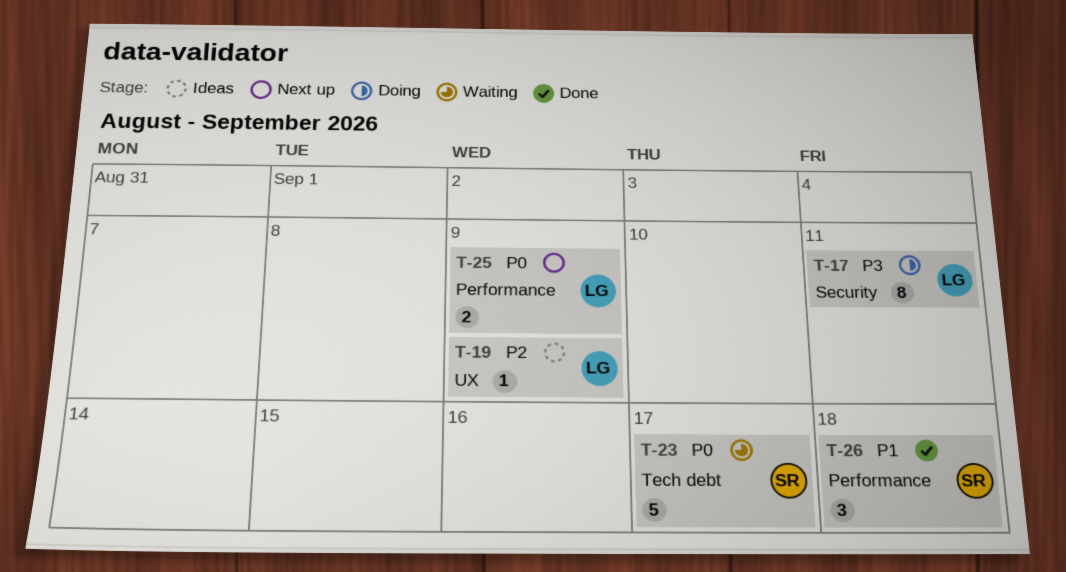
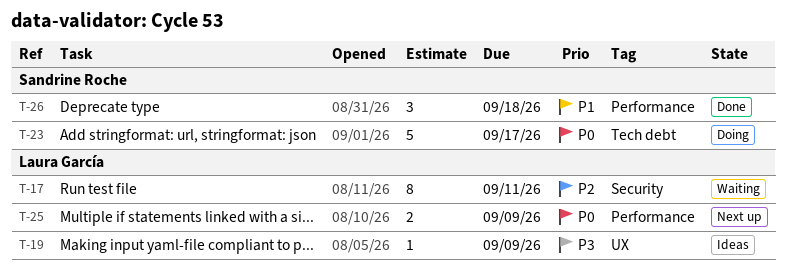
T-17, status: Doing -> Waiting
T-17, priority: P3 -> P2
T-19, priority: P2 -> P3
T-23, status: Waiting -> Doing

